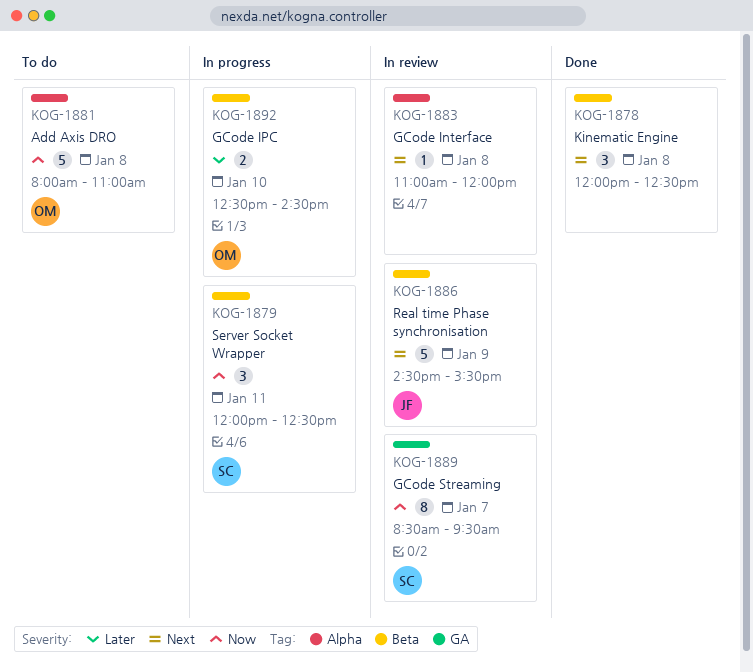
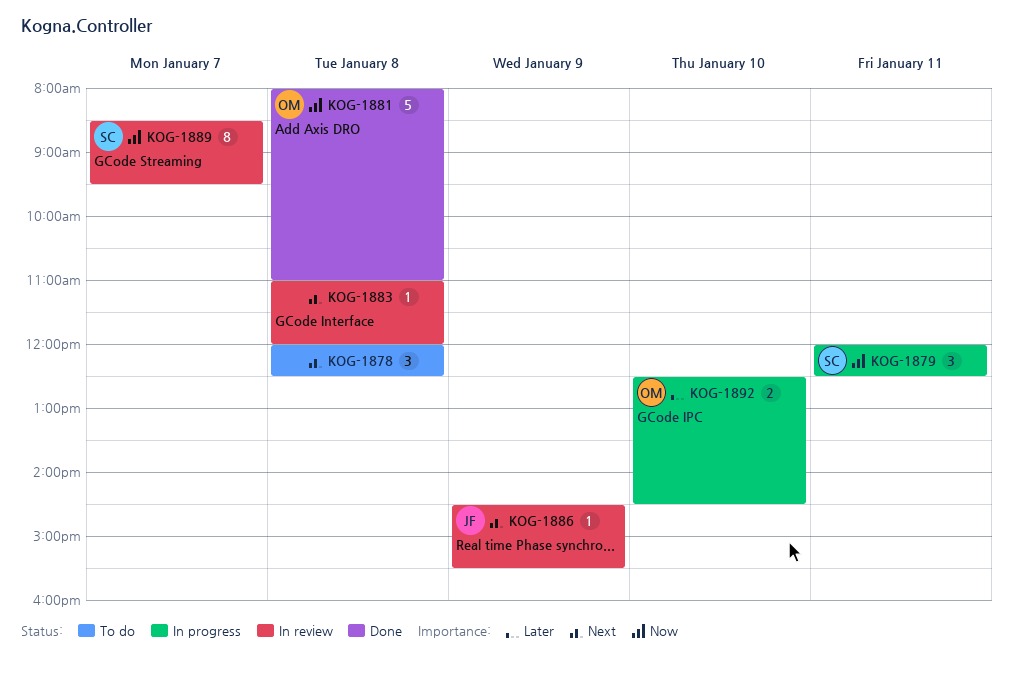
KOG-1878, status: Done -> To do
KOG-1881, status: To do -> Done
KOG-1886, estimate: 5 -> 1

